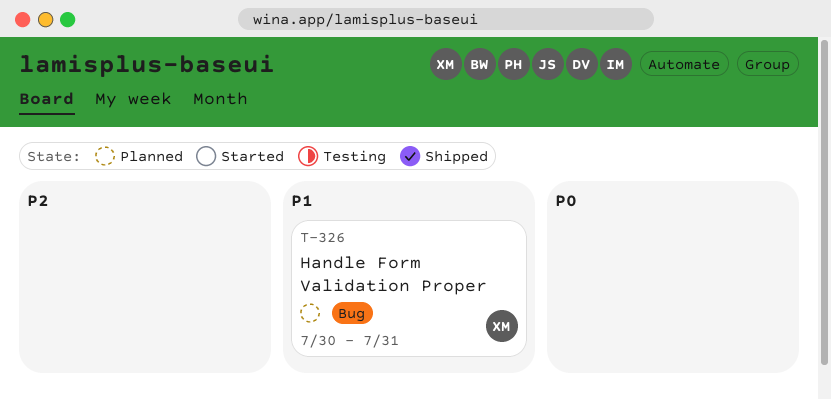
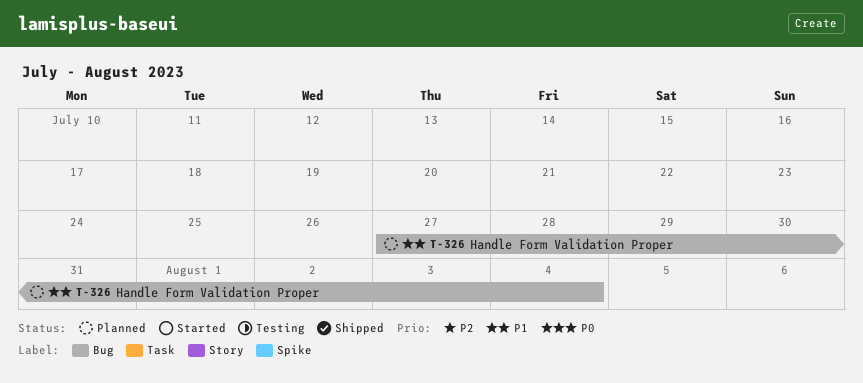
T-326, start: Jul 30 -> Jul 27
T-326, due: Jul 31 -> Aug 4

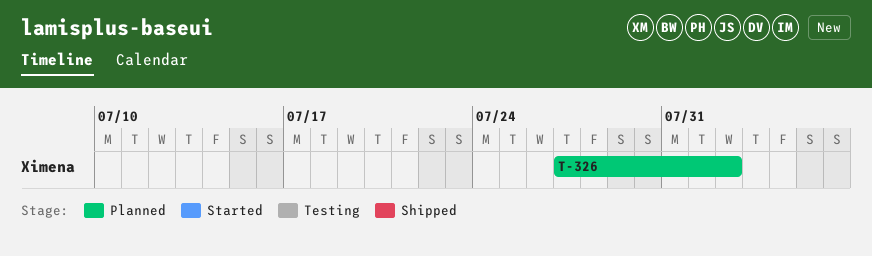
T-326, due: Aug 4 -> Aug 2

